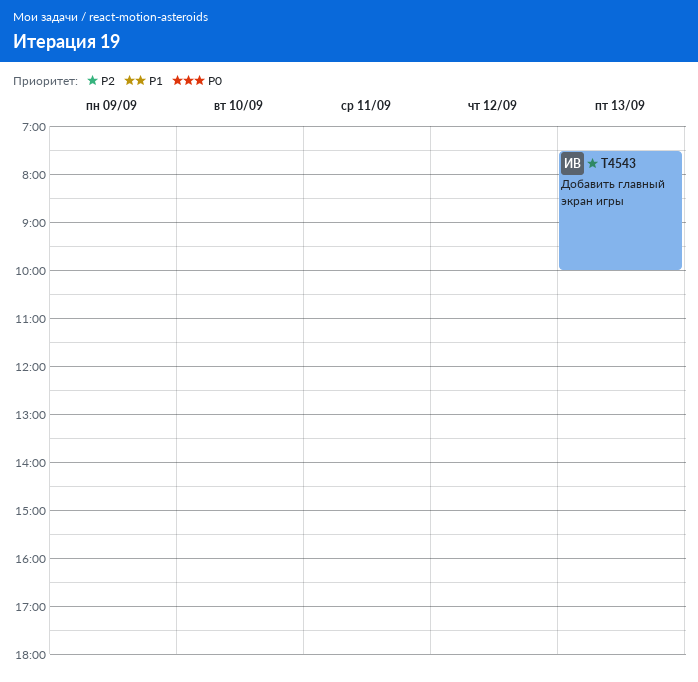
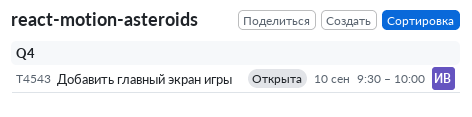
T4543, day: Sep 13 -> Sep 10
T4543, begins: 07:30 -> 09:30

